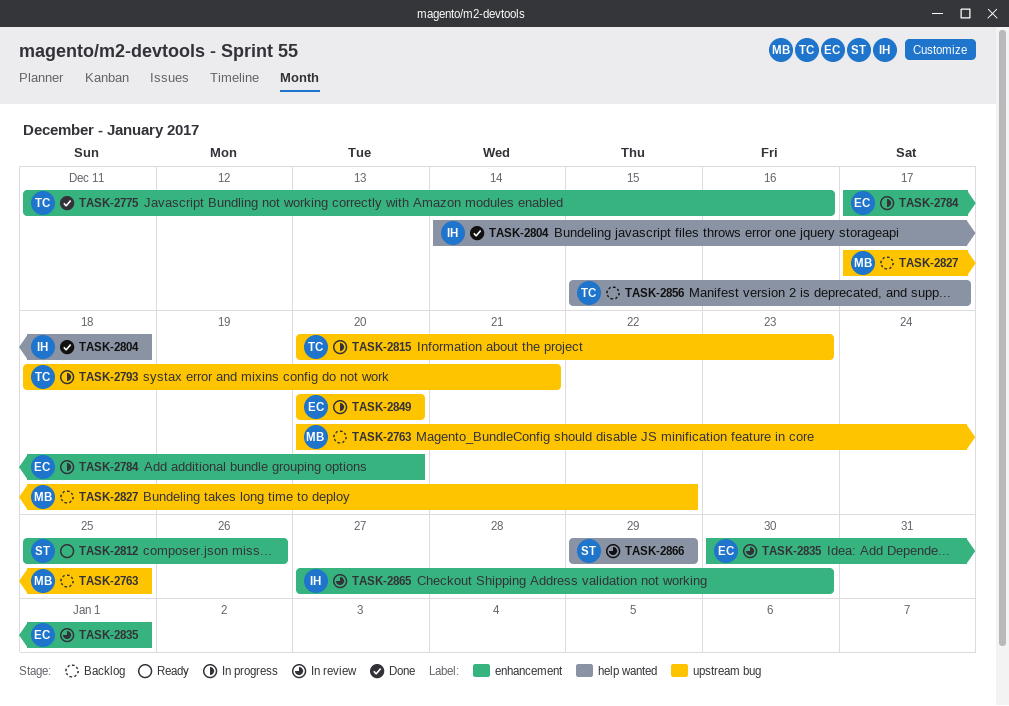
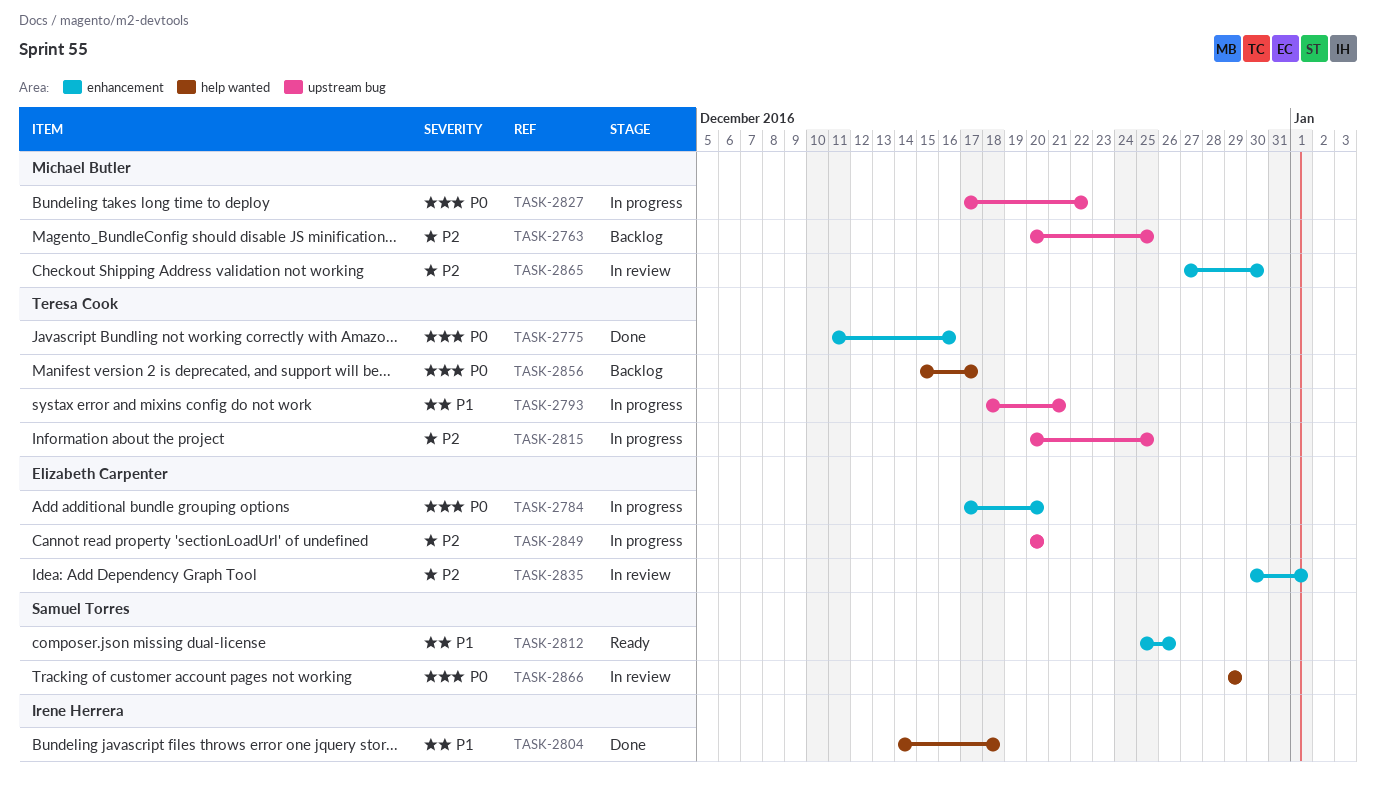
TASK-2815, due: Dec 23 -> Dec 25
TASK-2827, status: Backlog -> In progress
TASK-2865, owner: Irene Herrera -> Michael Butler

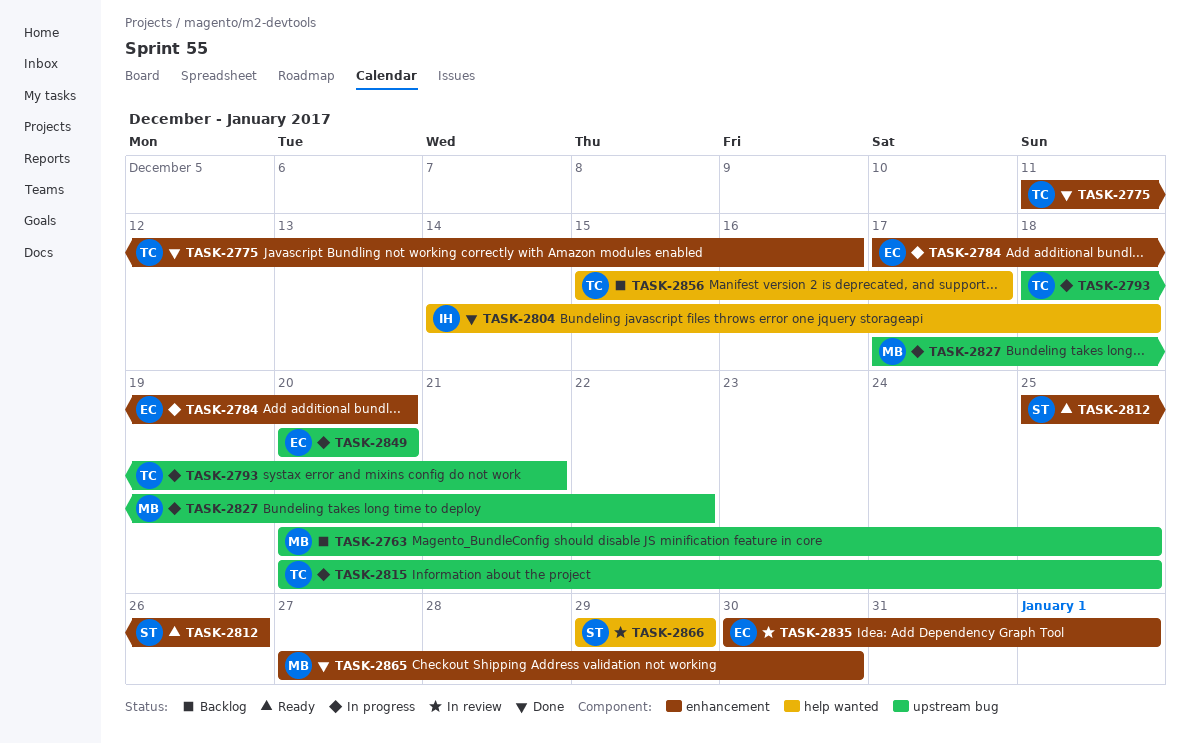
TASK-2865, status: In review -> Done

